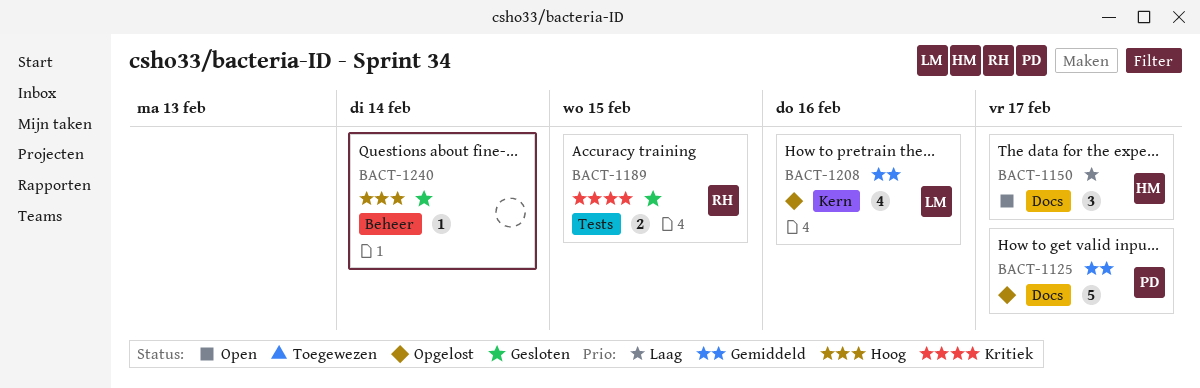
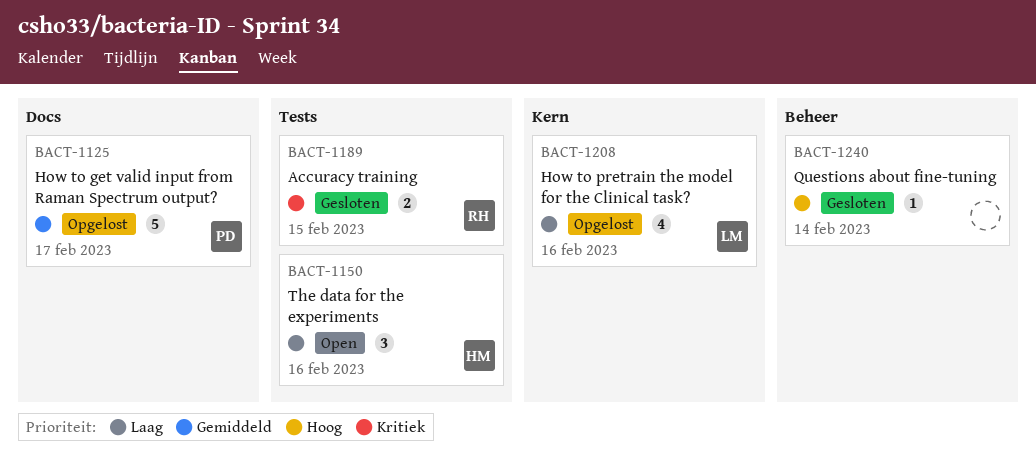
BACT-1150, label: Docs -> Tests
BACT-1150, due: Feb 17 -> Feb 16
BACT-1208, priority: Gemiddeld -> Laag

